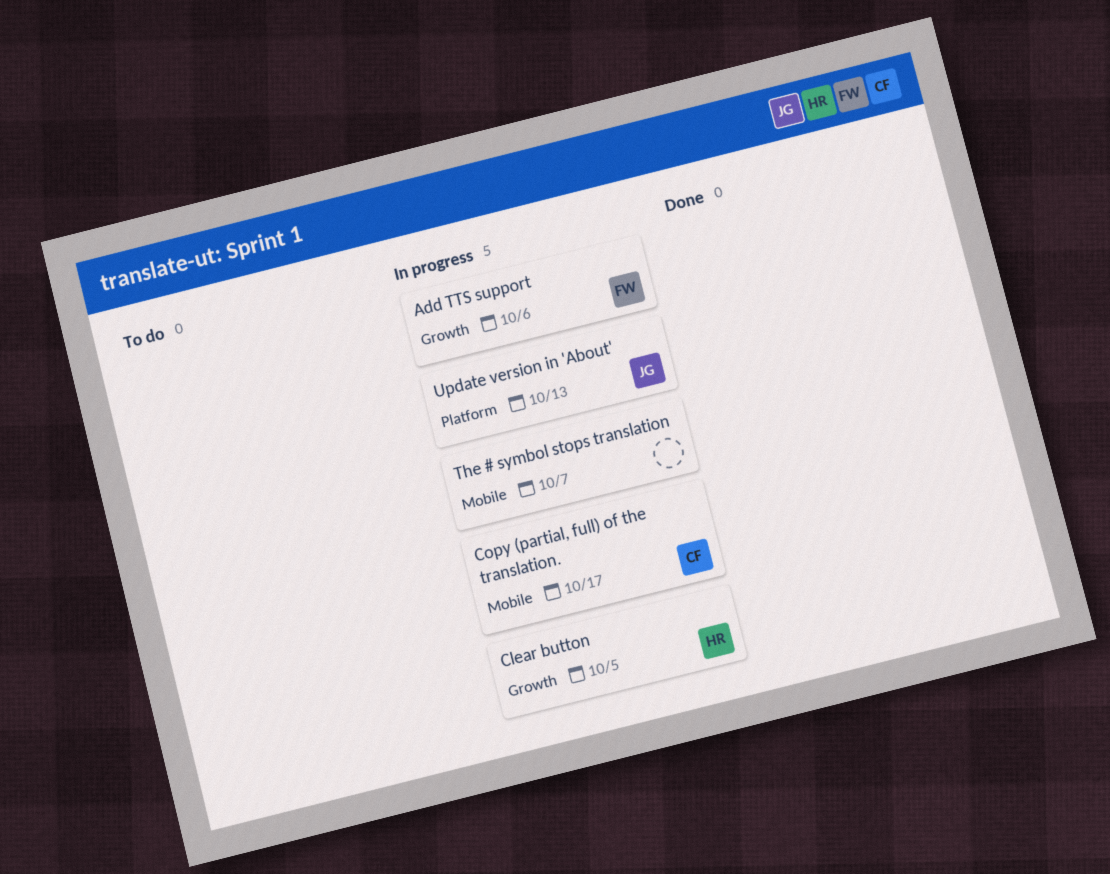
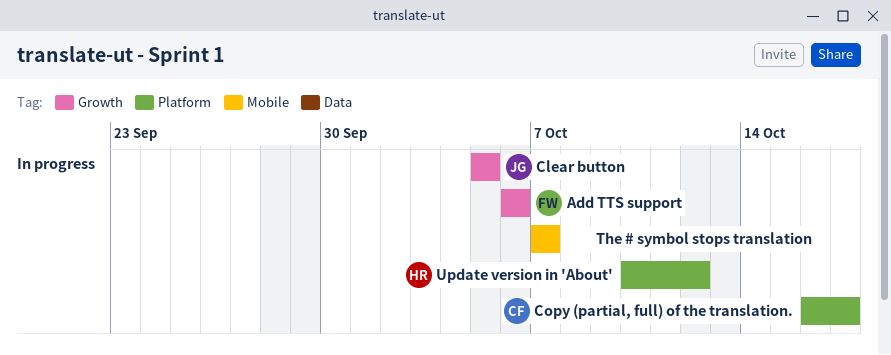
Clear button, owner: HR -> JG
Copy (partial, full) of the translation., label: Mobile -> Platform
Update version in 'About', owner: JG -> HR
Update version in 'About', due: Oct 13 -> Oct 12

